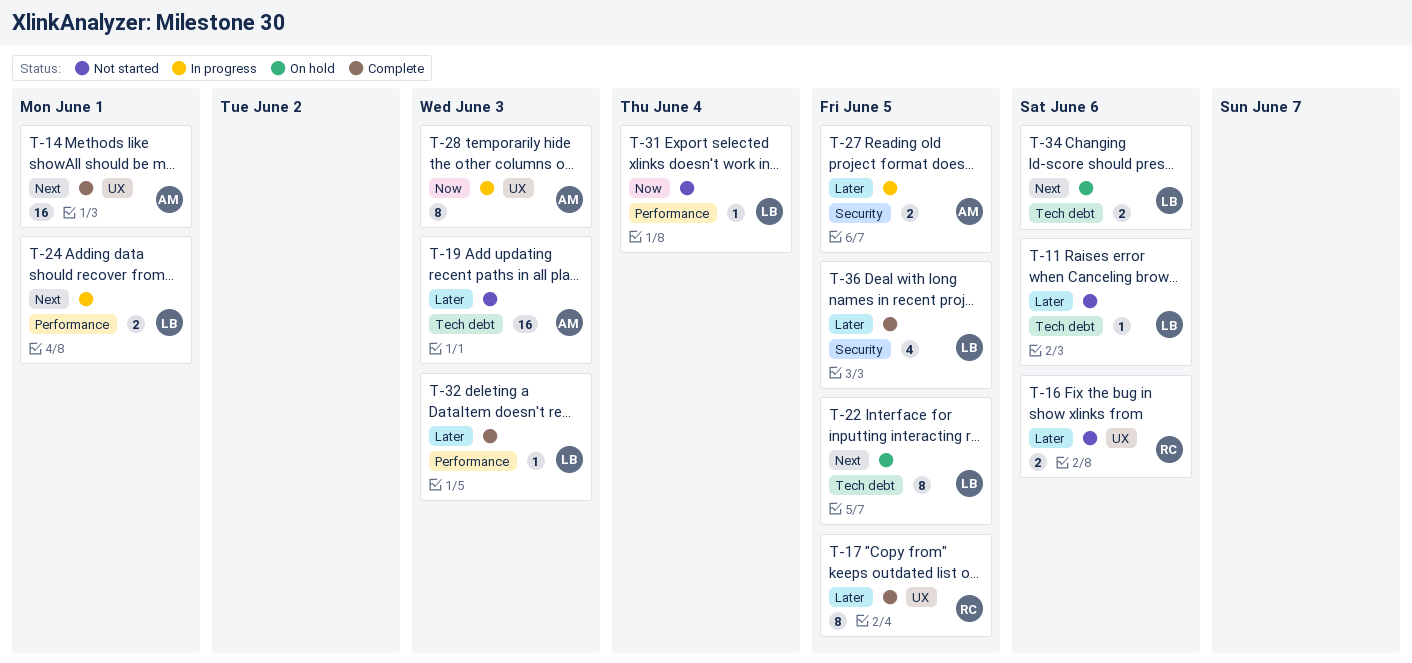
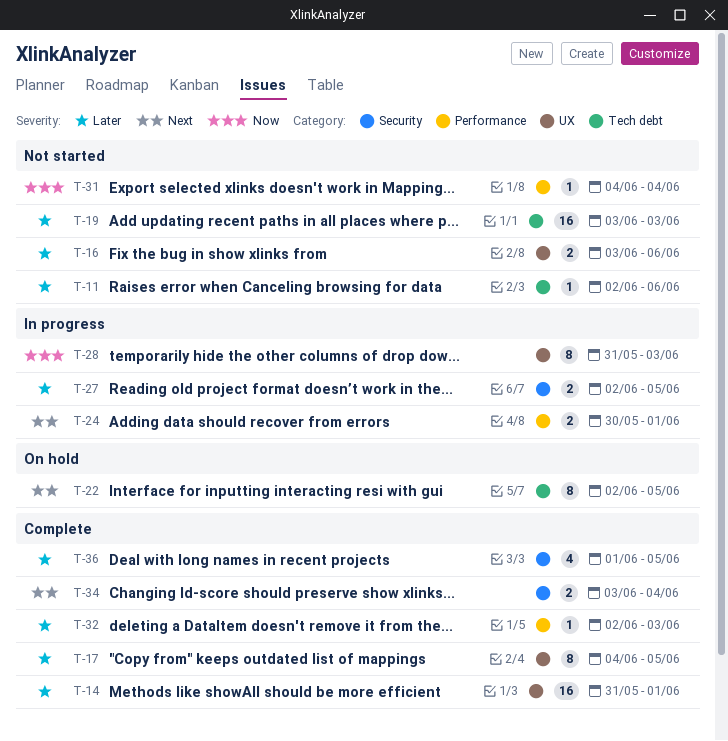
T-14, priority: Next -> Later
T-34, status: On hold -> Complete
T-34, label: Tech debt -> Security
T-34, due: Jun 6 -> Jun 4

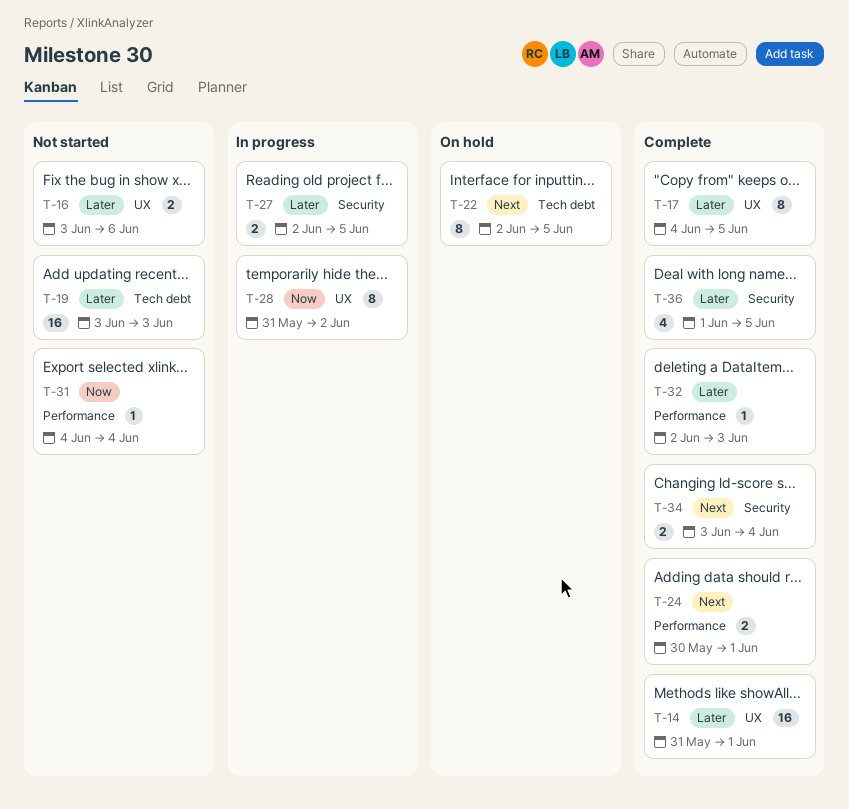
T-11: present -> none
T-24, status: In progress -> Complete
T-28, due: Jun 3 -> Jun 2

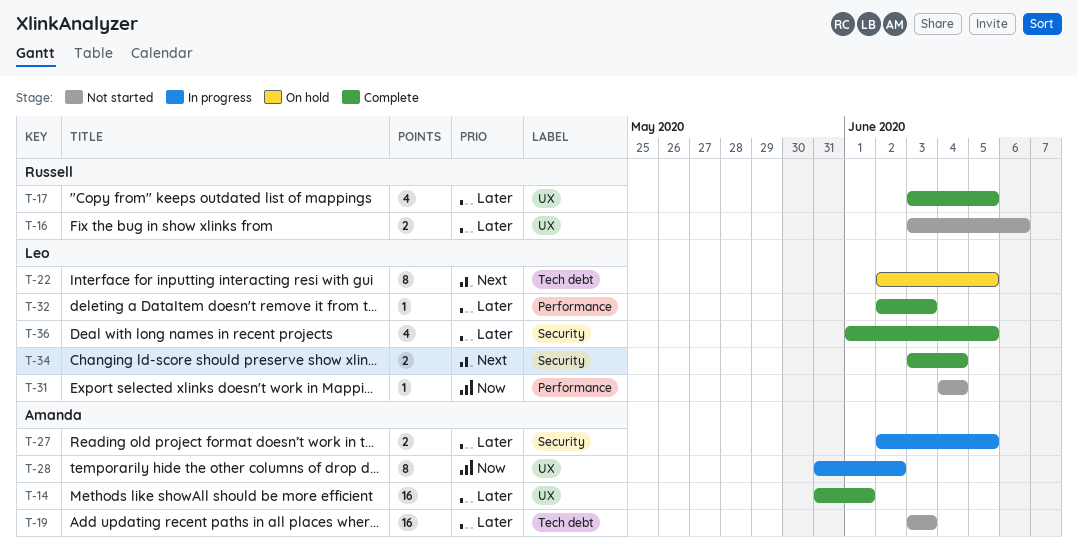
T-17, estimate: 8 -> 4
T-17, start: Jun 4 -> Jun 3
T-24: present -> none

